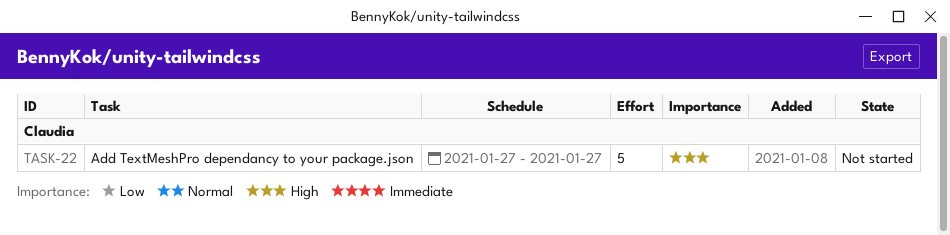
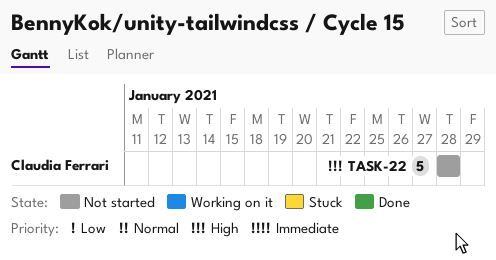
TASK-22, start: Jan 27 -> Jan 28
TASK-22, due: Jan 27 -> Jan 28

